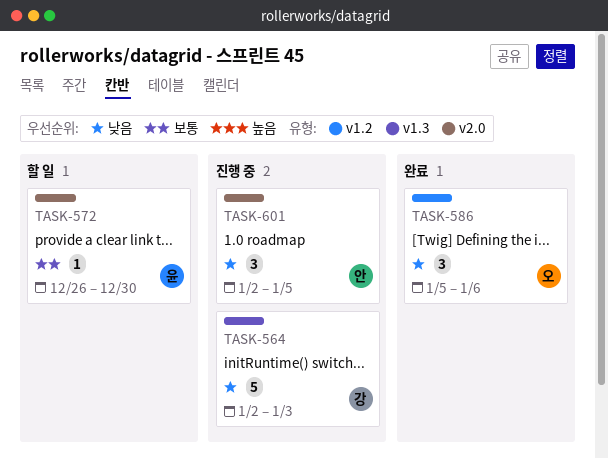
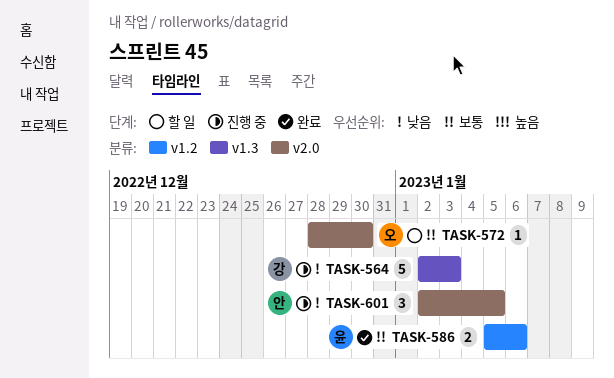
TASK-572, owner: 윤 -> 오
TASK-572, start: Dec 26 -> Dec 28
TASK-586, owner: 오 -> 윤
TASK-586, priority: 낮음 -> 보통
TASK-586, estimate: 3 -> 2

